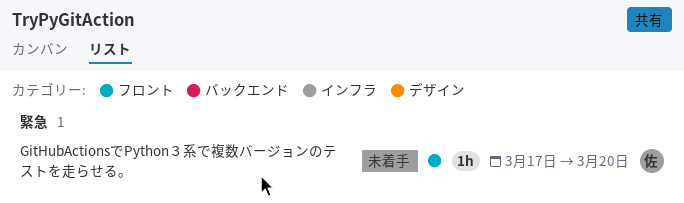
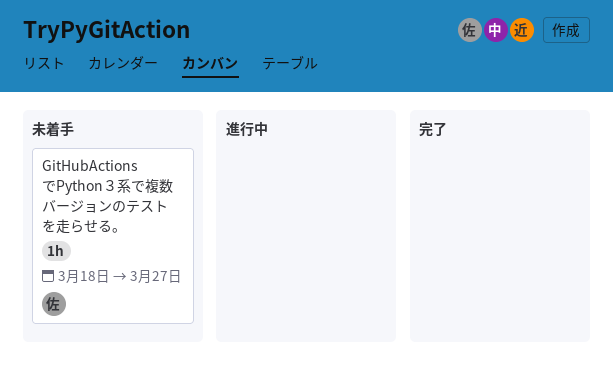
GitHubActionsでPython３系で複数バージョンのテストを走らせる。, start: Mar 17 -> Mar 18
GitHubActionsでPython３系で複数バージョンのテストを走らせる。, due: Mar 20 -> Mar 27

